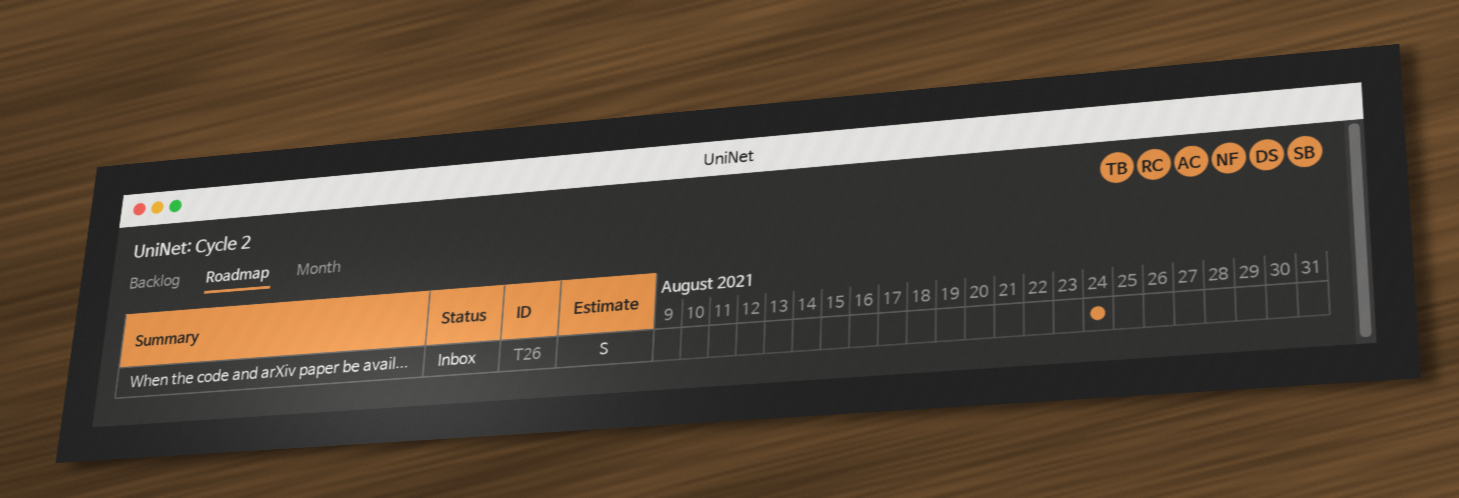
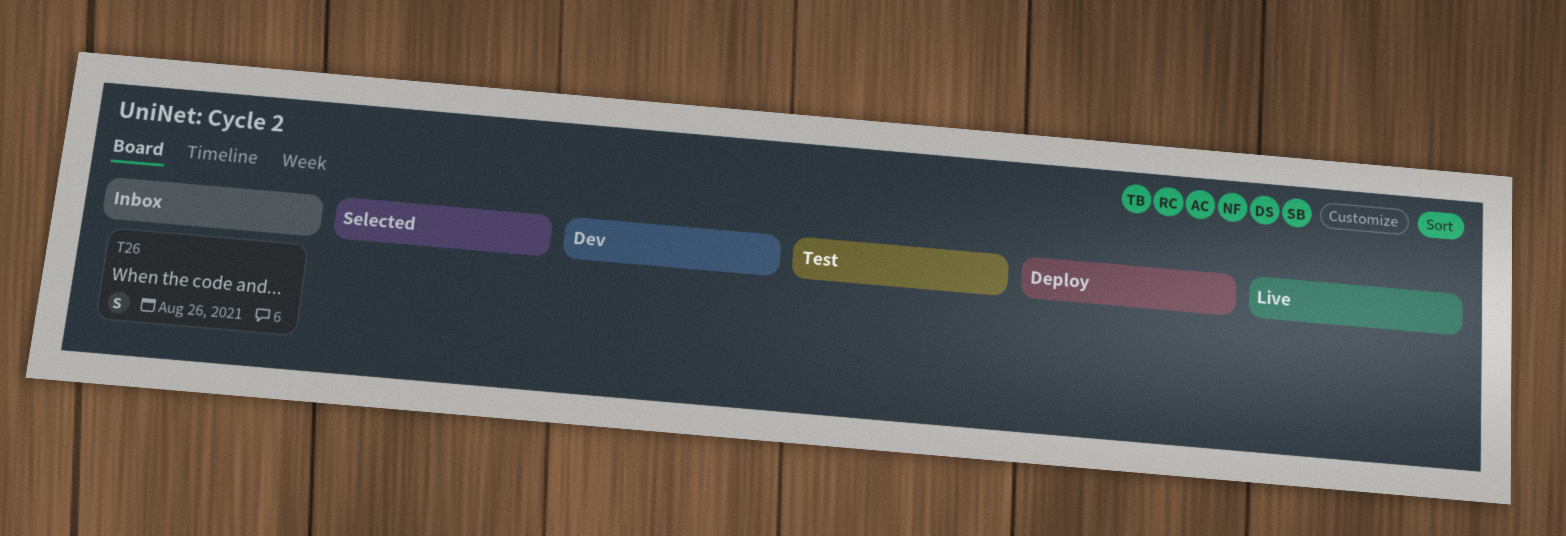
T26, due: Aug 24 -> Aug 26

